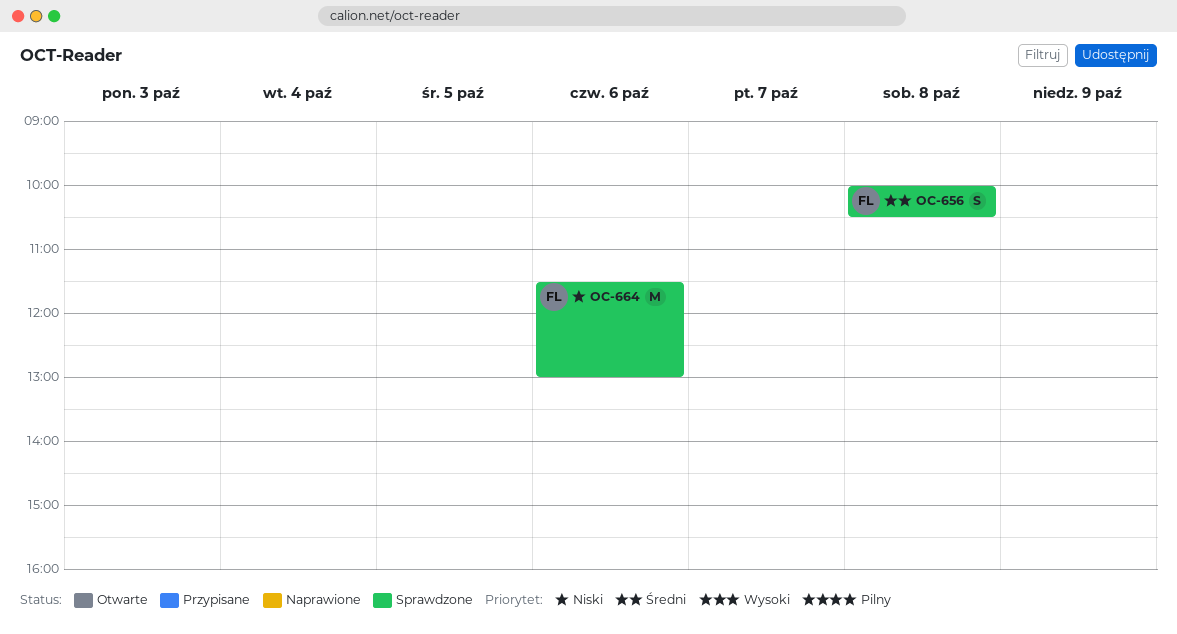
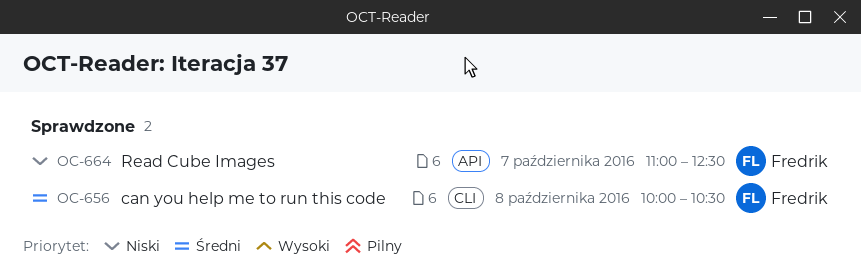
OC-664, day: Oct 6 -> Oct 7
OC-664, begins: 11:30 -> 11:00
OC-664, ends: 13:00 -> 12:30

